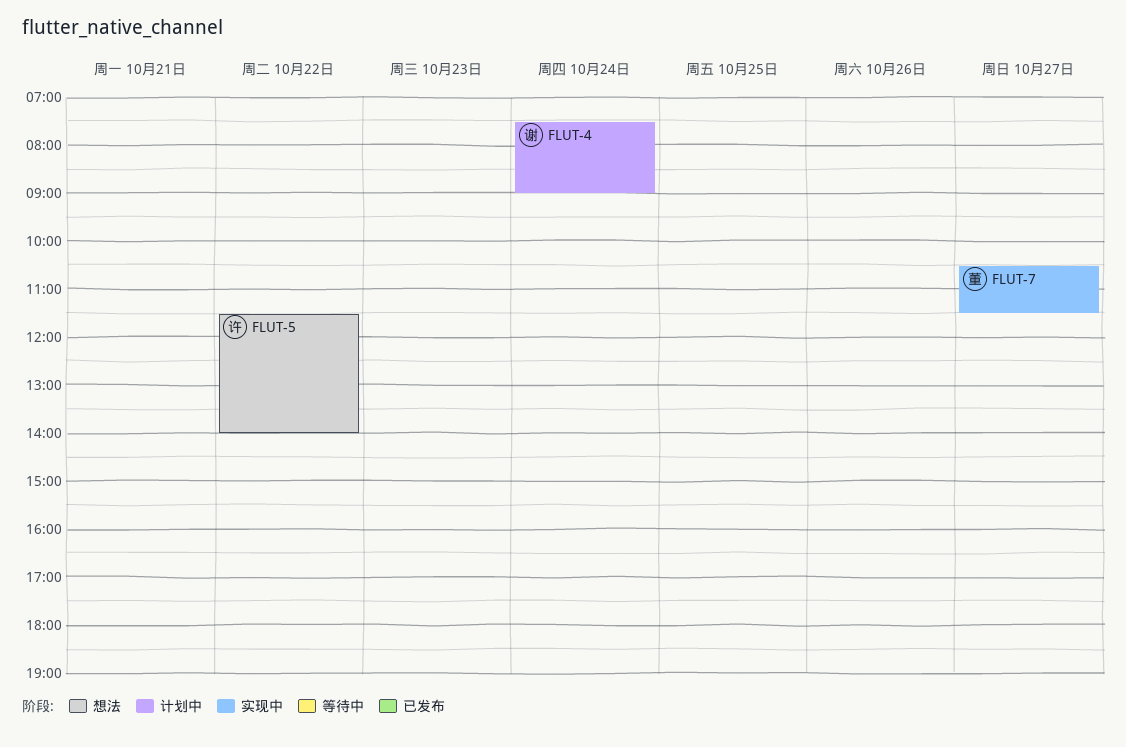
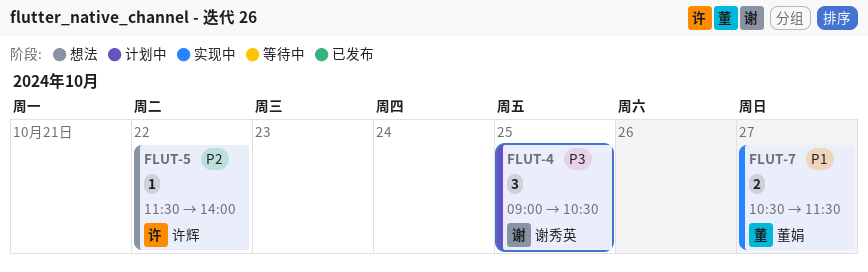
FLUT-4, day: Oct 24 -> Oct 25
FLUT-4, begins: 07:30 -> 09:00
FLUT-4, ends: 09:00 -> 10:30

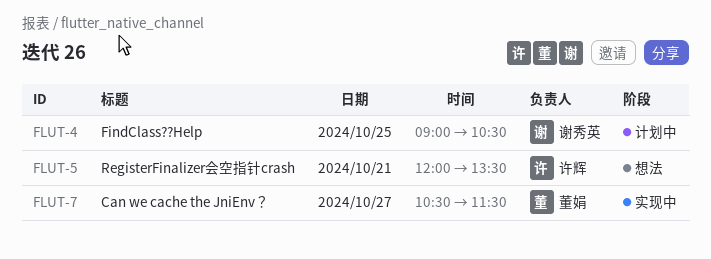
FLUT-5, day: Oct 22 -> Oct 21
FLUT-5, begins: 11:30 -> 12:00
FLUT-5, ends: 14:00 -> 13:30

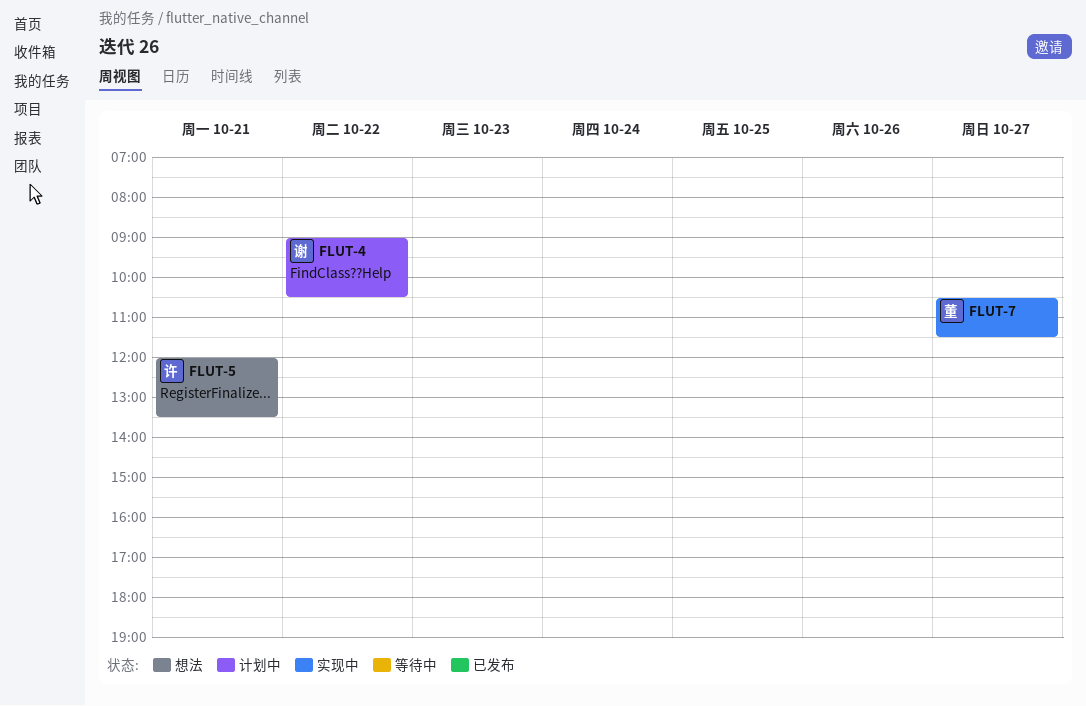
FLUT-4, day: Oct 25 -> Oct 22

